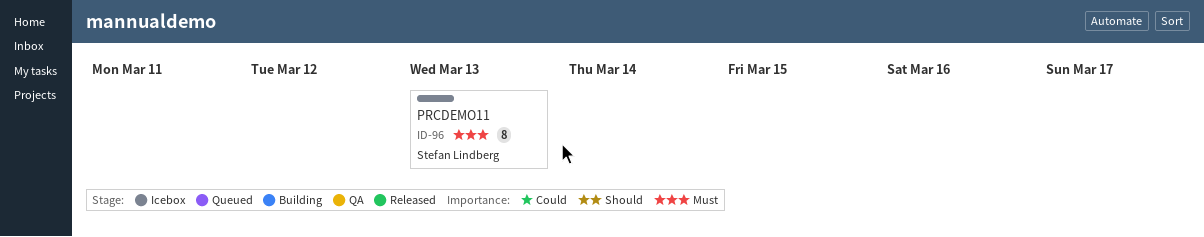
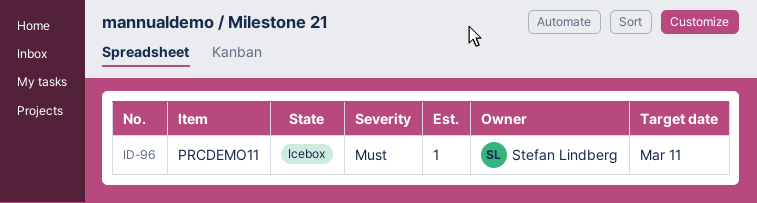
ID-96, estimate: 8 -> 1
ID-96, due: Mar 13 -> Mar 11

